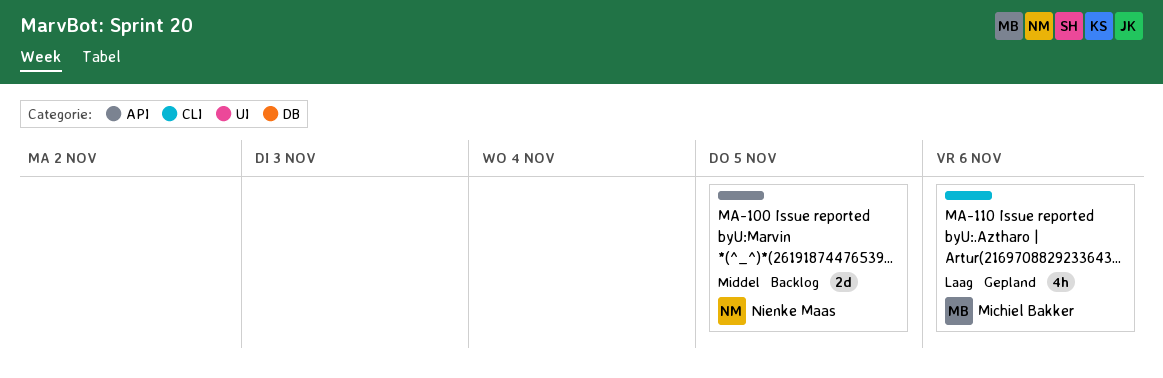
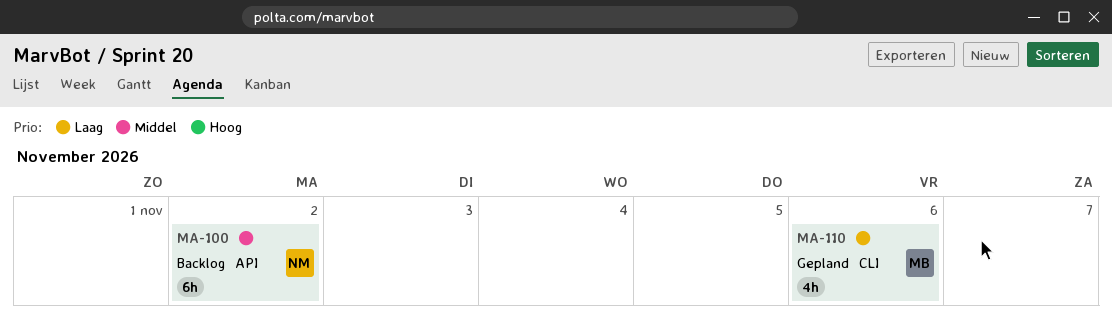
MA-100, estimate: 2d -> 6h
MA-100, due: Nov 5 -> Nov 2

